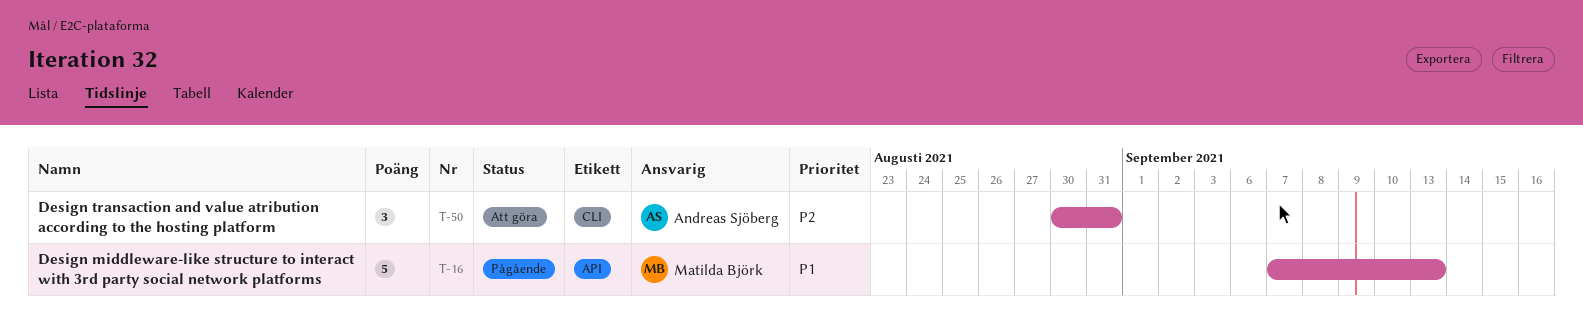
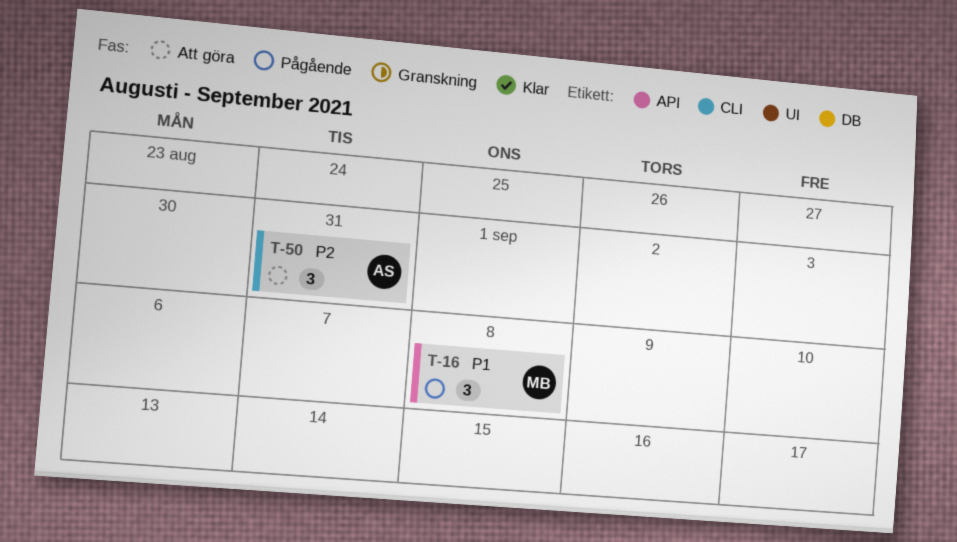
T-16, estimate: 5 -> 3
T-16, due: Sep 13 -> Sep 8

